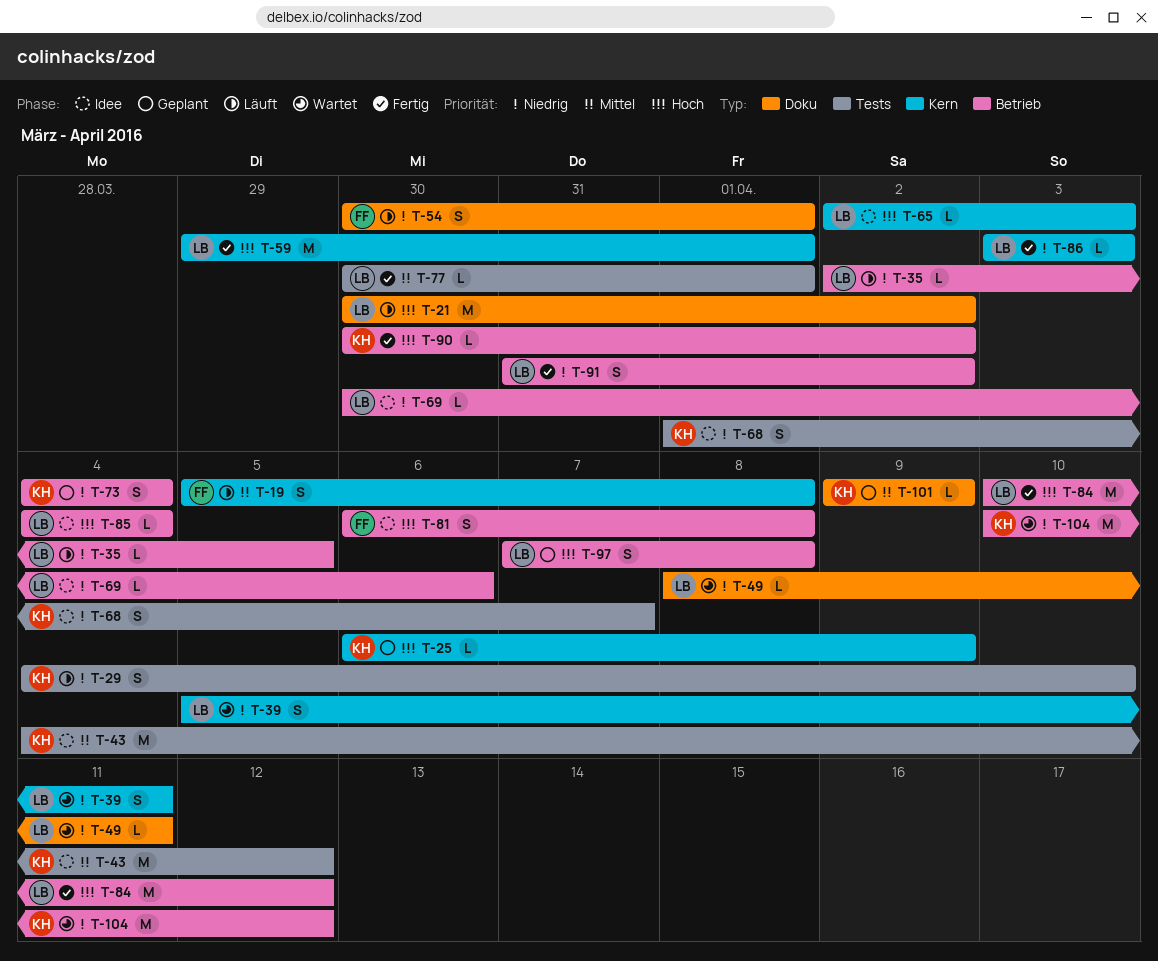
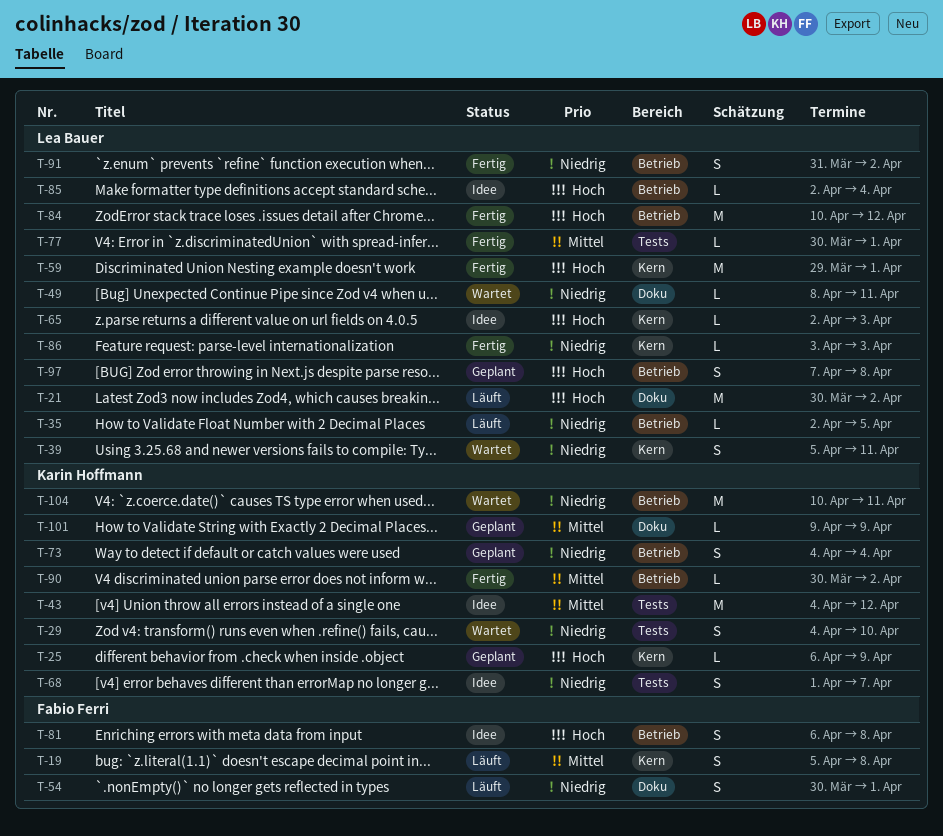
T-29, status: Läuft -> Wartet
T-69: present -> none
T-85, start: Apr 4 -> Apr 2
T-90, priority: Hoch -> Mittel
T-104, due: Apr 12 -> Apr 11

